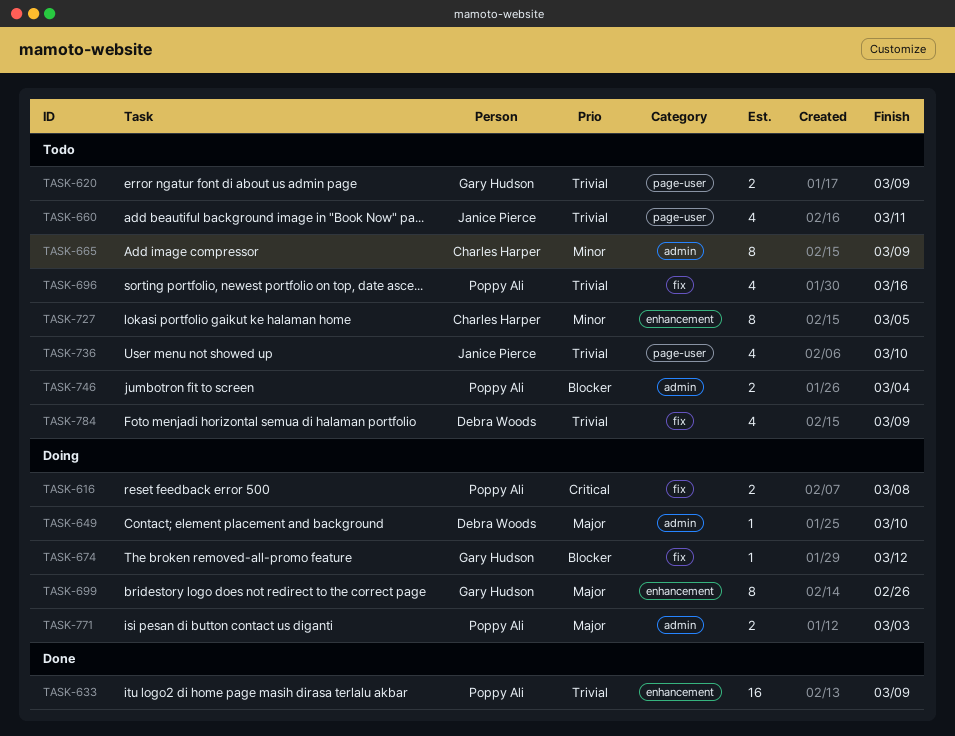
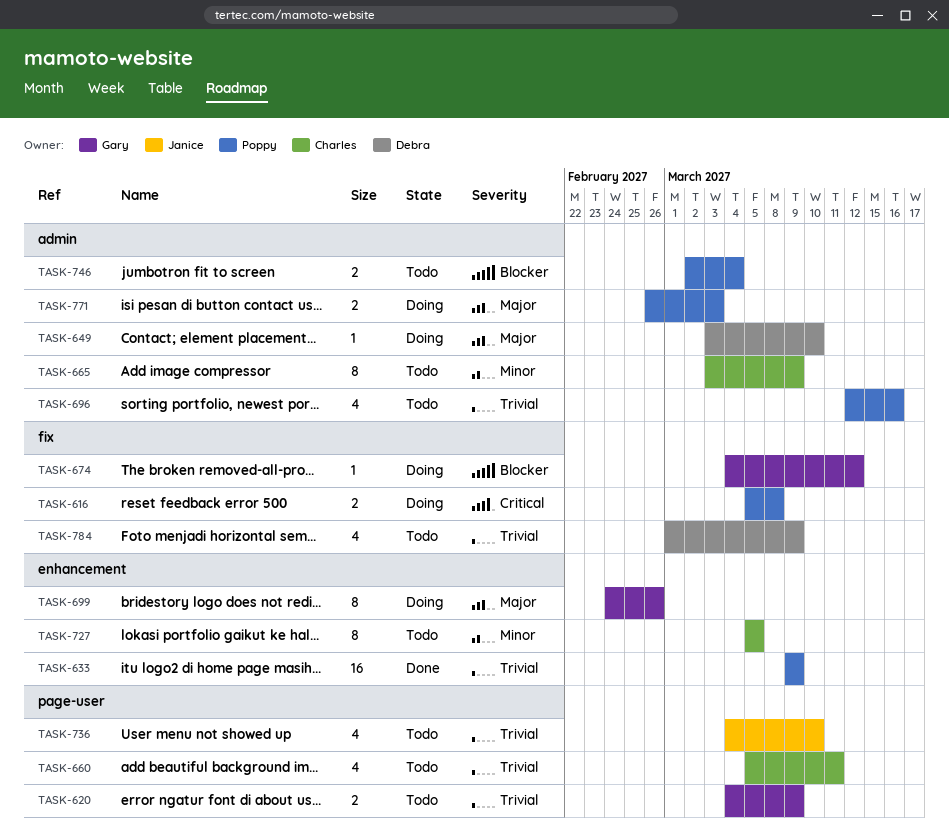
TASK-660, owner: Janice Pierce -> Charles Harper
TASK-696, label: fix -> admin

